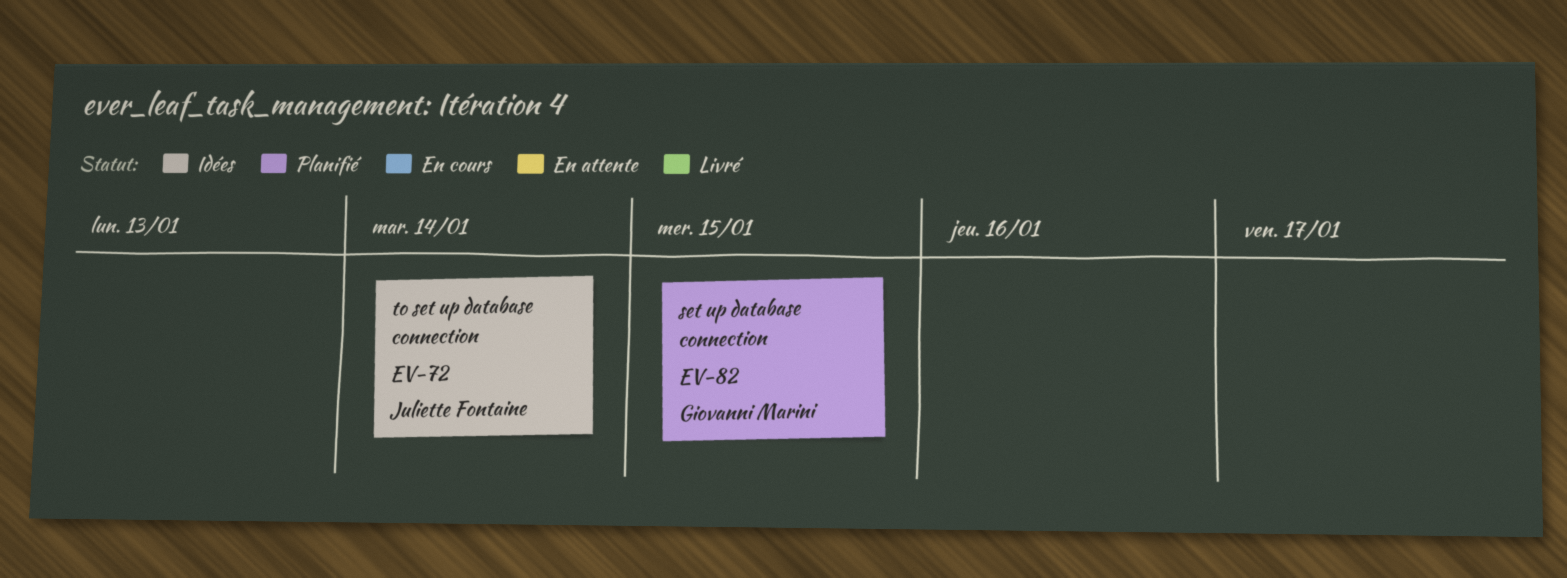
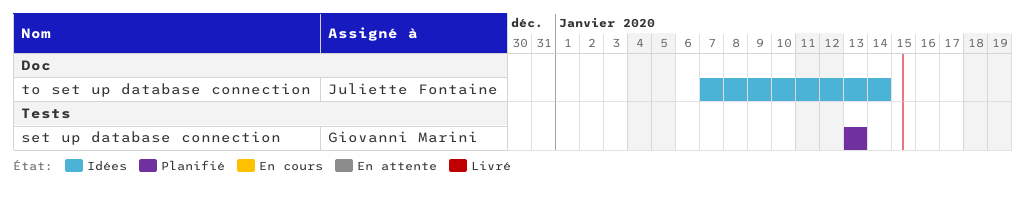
set up database connection, due: Jan 15 -> Jan 13

